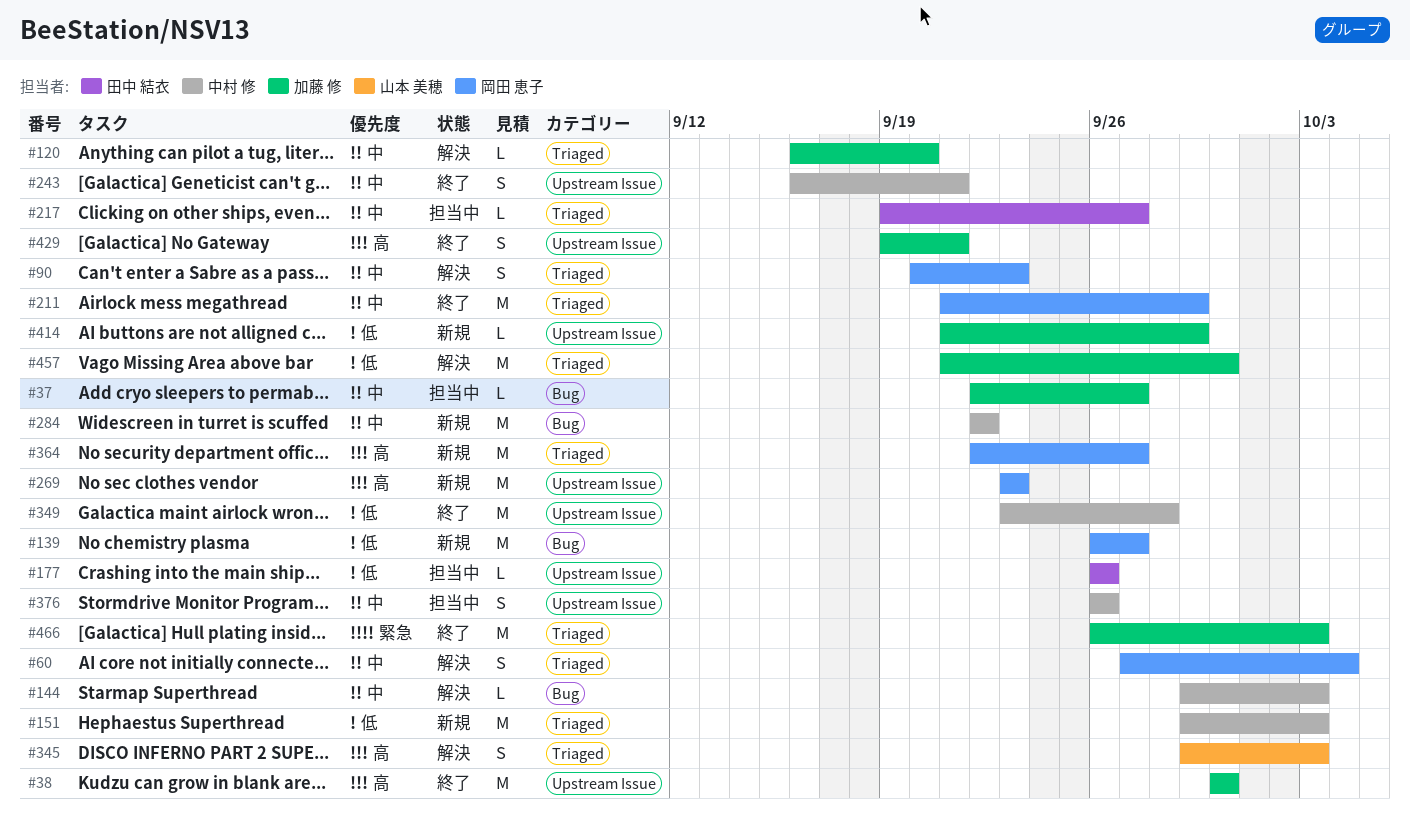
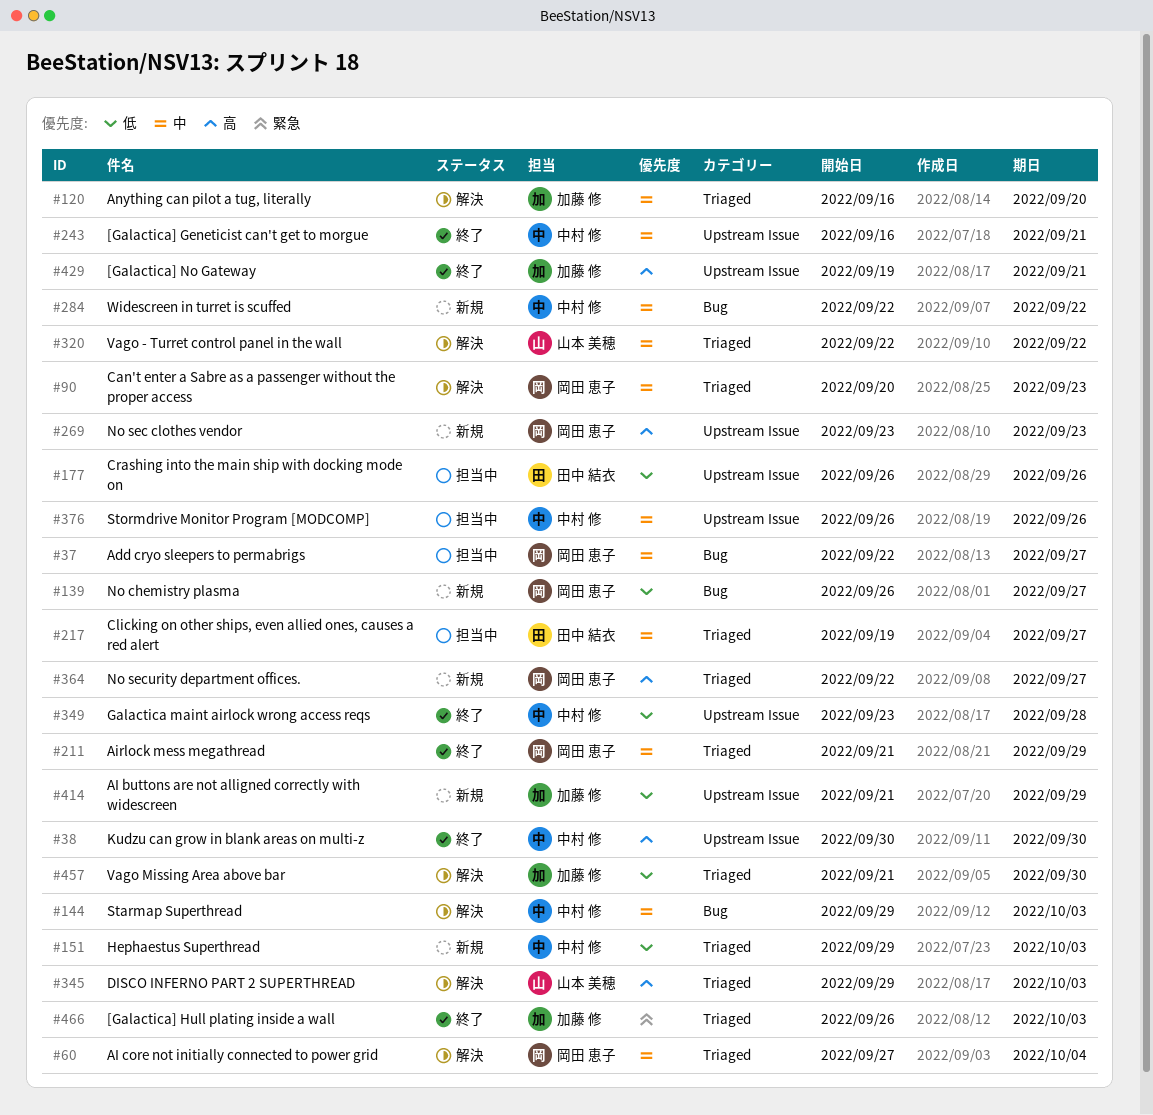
#37, owner: 加藤 修 -> 岡田 恵子
#38, owner: 加藤 修 -> 中村 修
#320: none -> present

